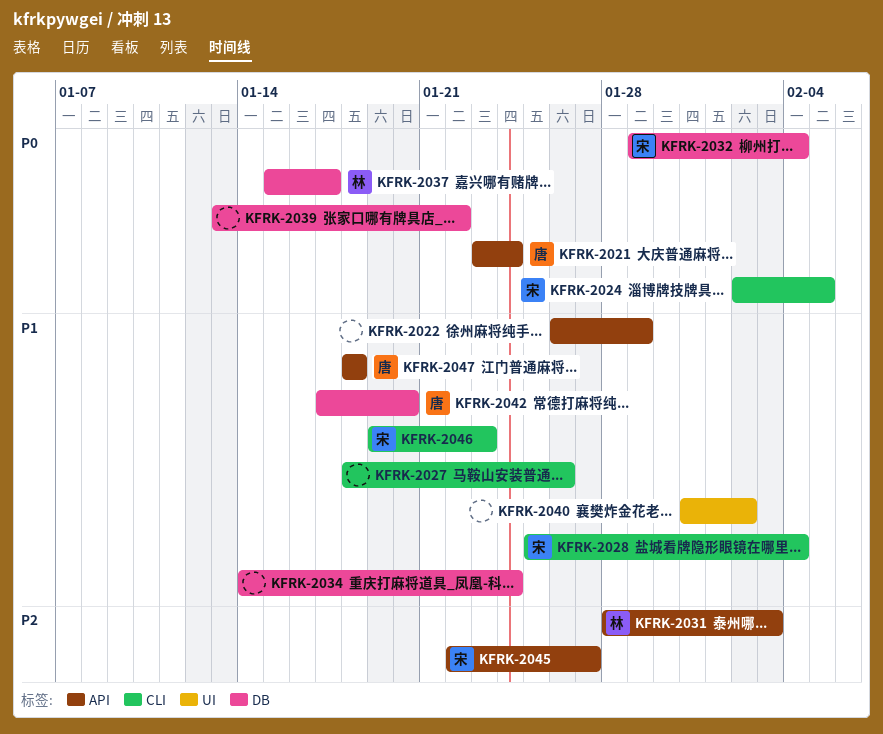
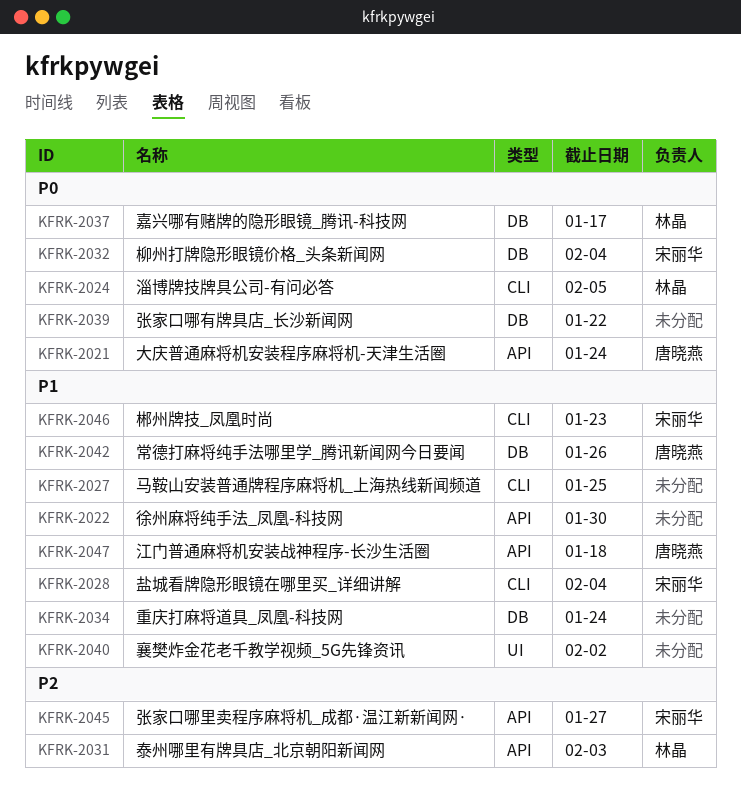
KFRK-2022, due: Jan 29 -> Jan 30
KFRK-2024, owner: 宋丽华 -> 林晶
KFRK-2027, due: Jan 26 -> Jan 25
KFRK-2042, due: Jan 20 -> Jan 26

